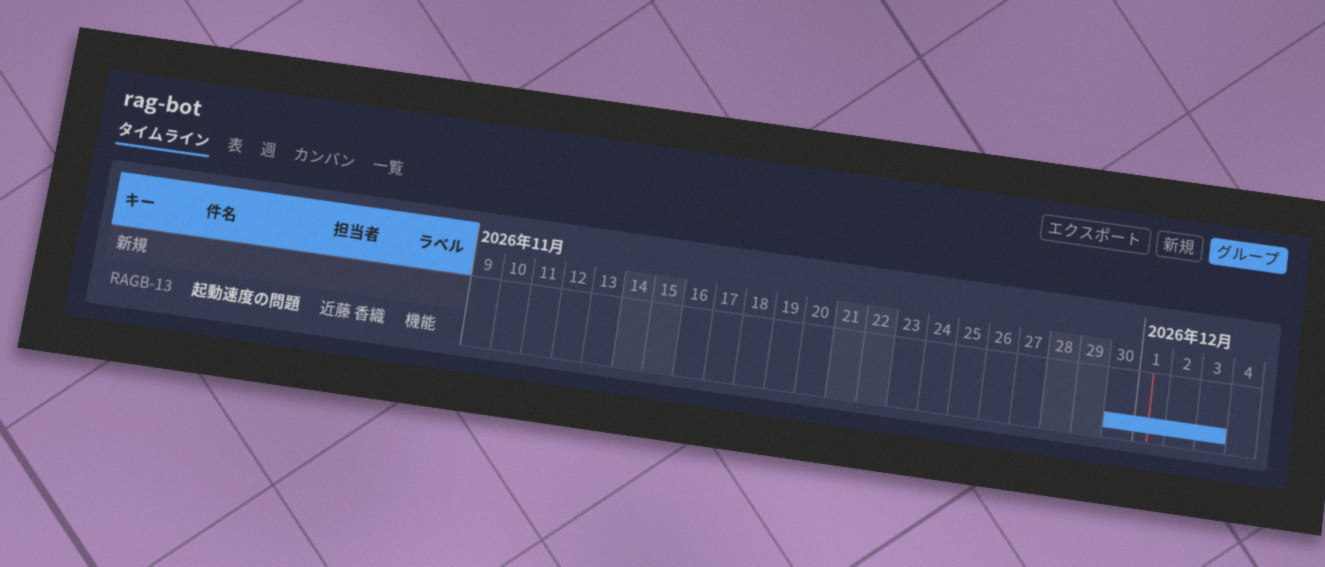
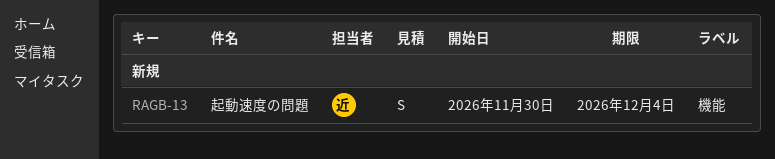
RAGB-13, due: Dec 3 -> Dec 4

